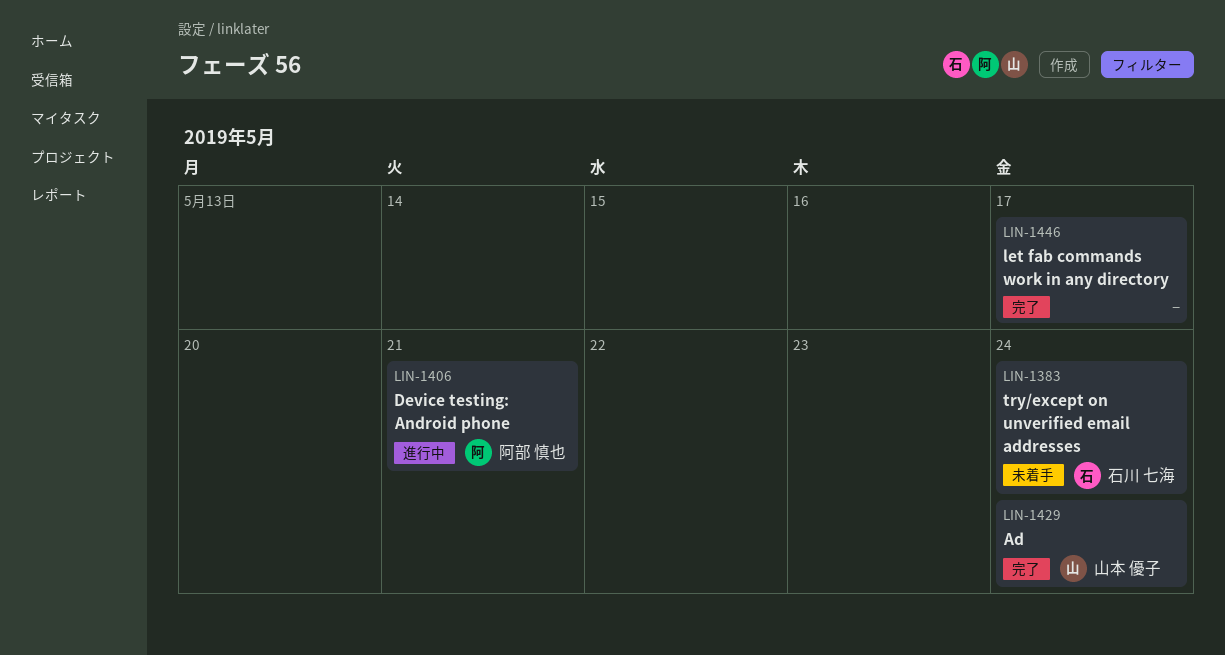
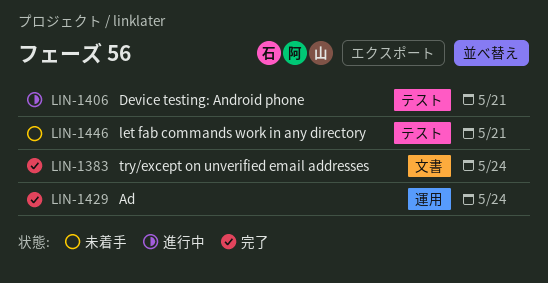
LIN-1383, status: 未着手 -> 完了
LIN-1446, status: 完了 -> 未着手
LIN-1446, due: May 17 -> May 21

